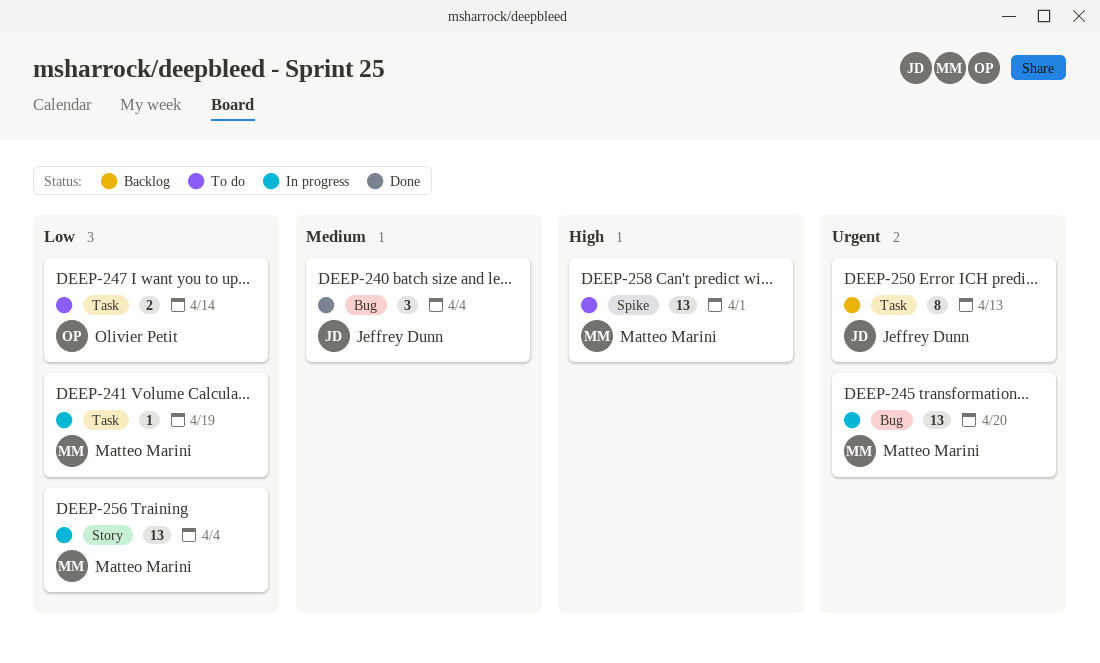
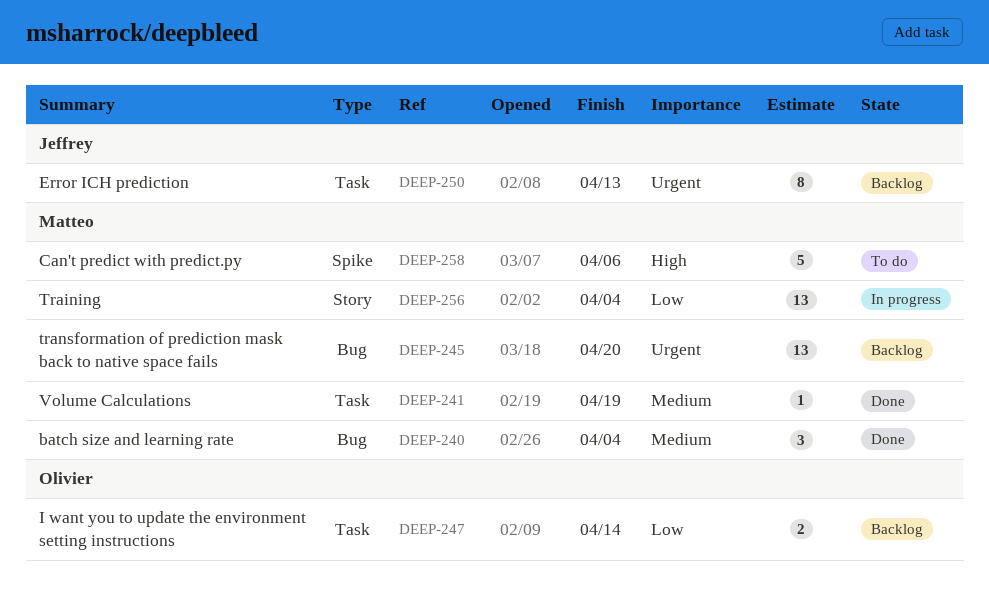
DEEP-240, owner: Jeffrey Dunn -> Matteo Marini
DEEP-241, status: In progress -> Done
DEEP-241, priority: Low -> Medium
DEEP-245, status: In progress -> Backlog
DEEP-247, status: To do -> Backlog
DEEP-258, estimate: 13 -> 5
DEEP-258, due: Apr 1 -> Apr 6

